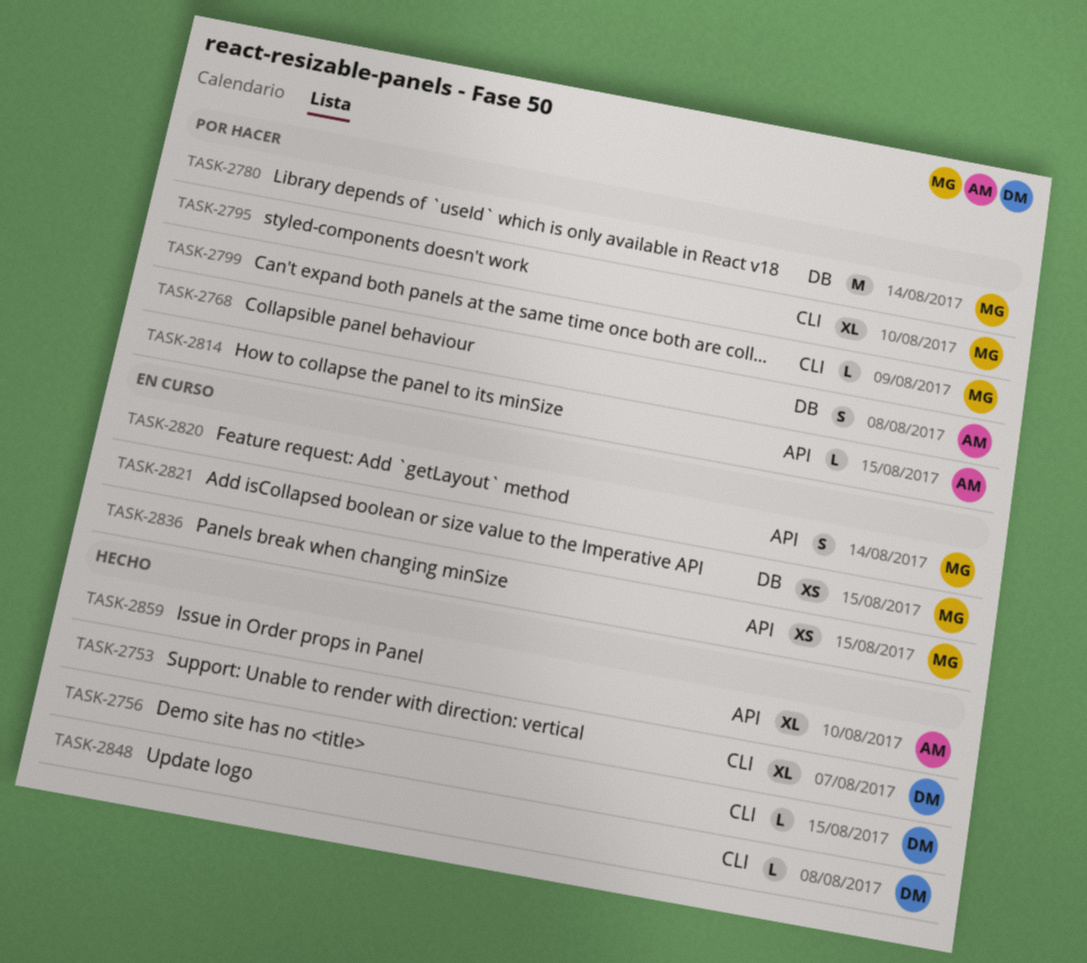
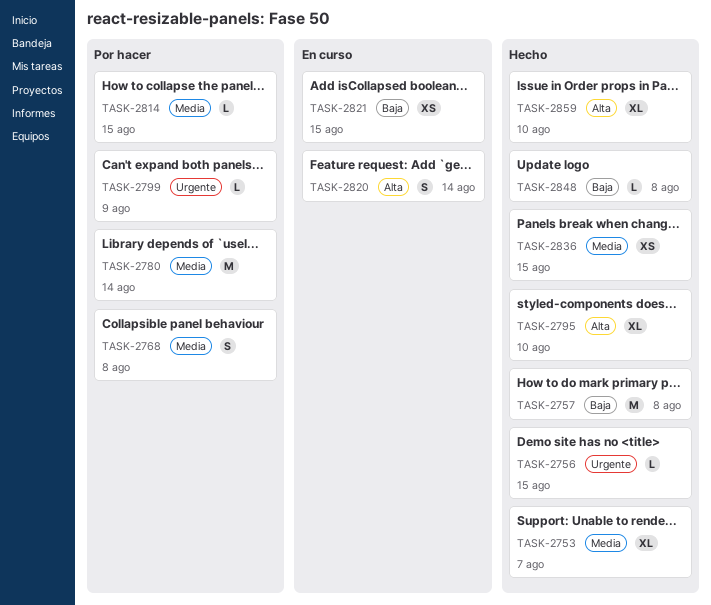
TASK-2757: none -> present
TASK-2795, status: Por hacer -> Hecho
TASK-2836, status: En curso -> Hecho

